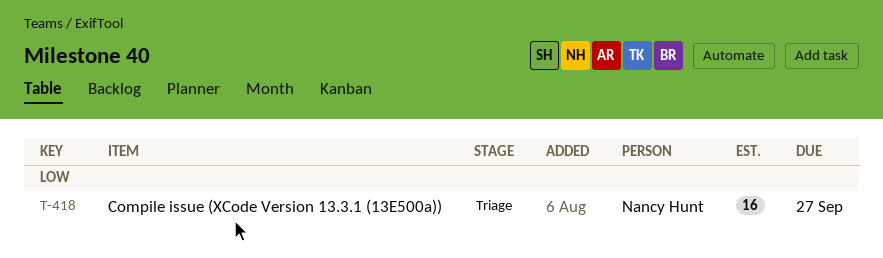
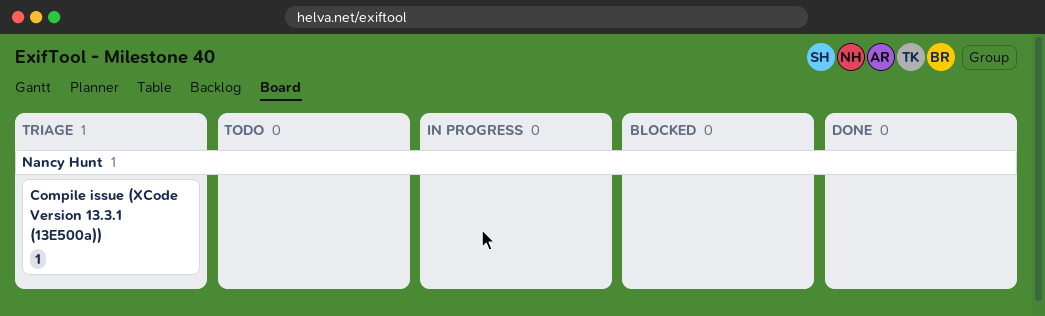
Compile issue (XCode Version 13.3.1 (13E500a)), estimate: 16 -> 1

